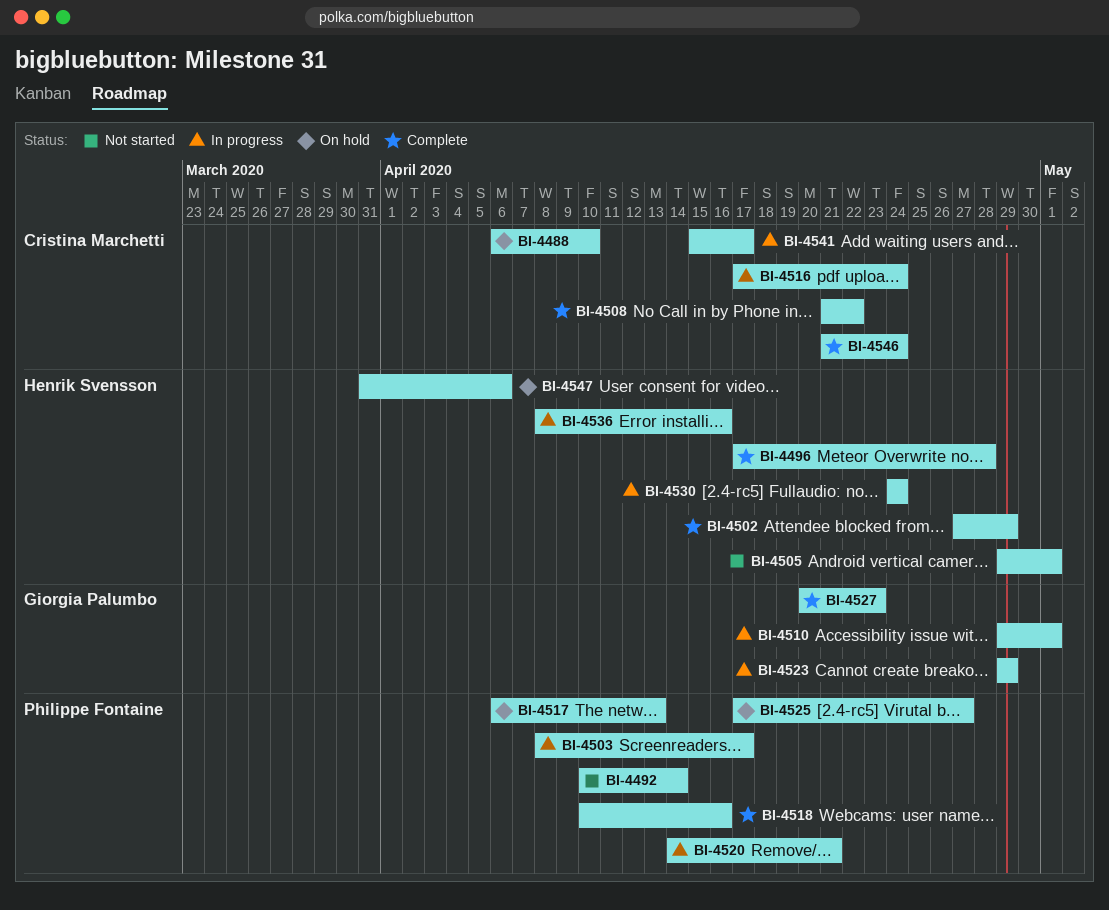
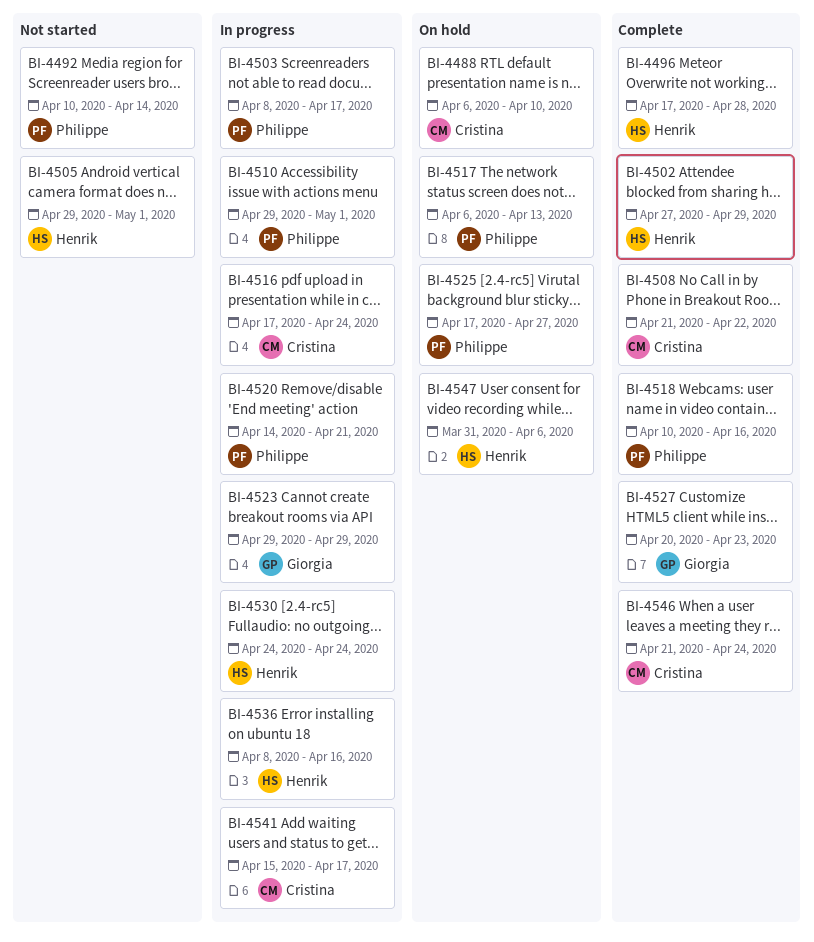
BI-4510, owner: Giorgia Palumbo -> Philippe Fontaine

